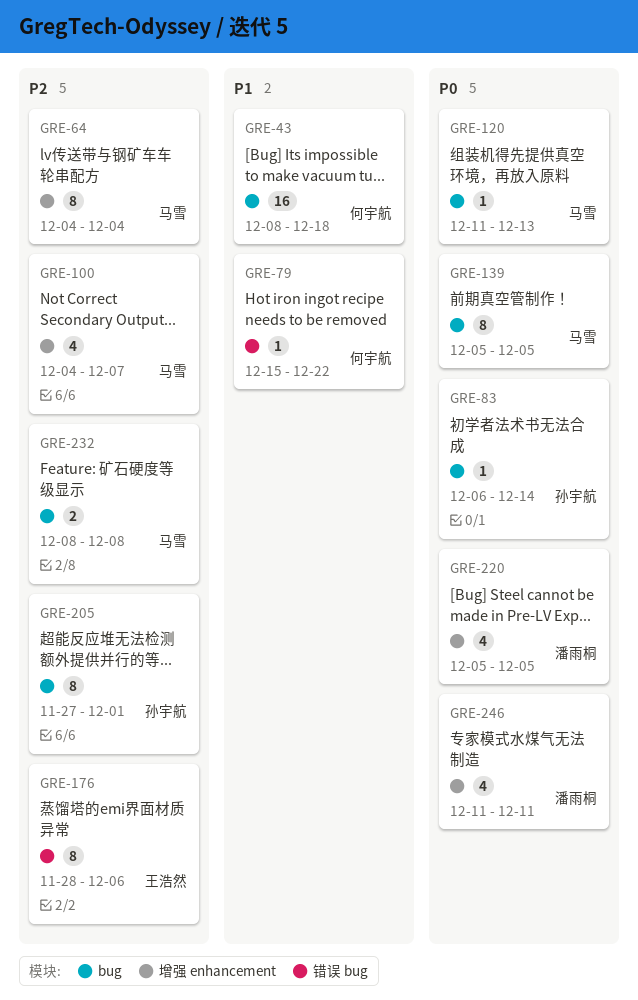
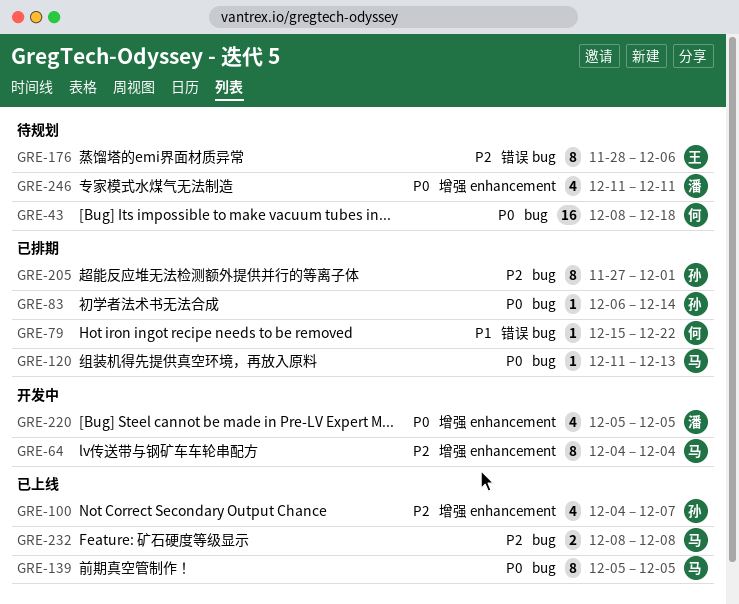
GRE-43, priority: P1 -> P0
GRE-100, owner: 马雪 -> 孙宇航

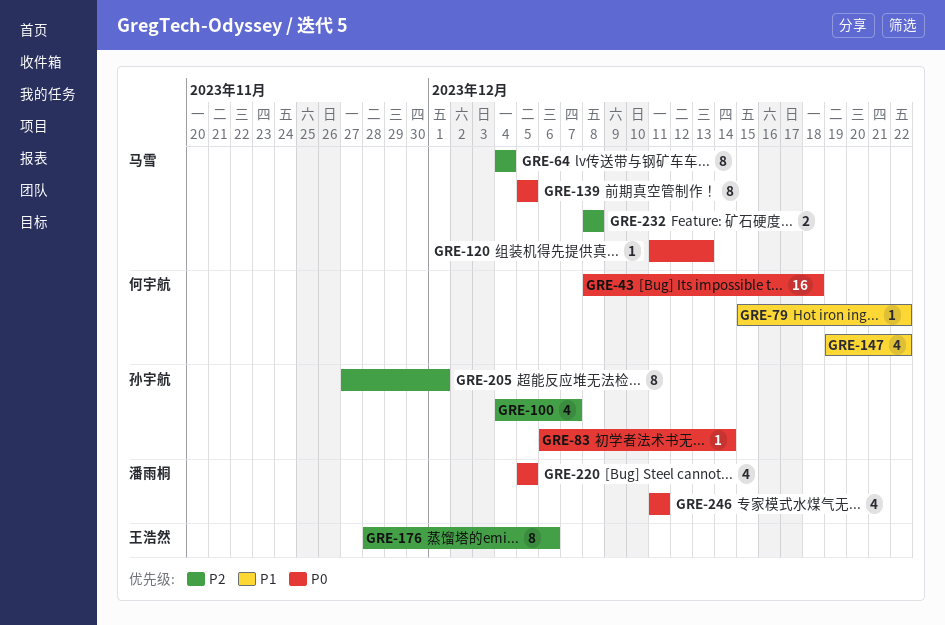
GRE-147: none -> present

